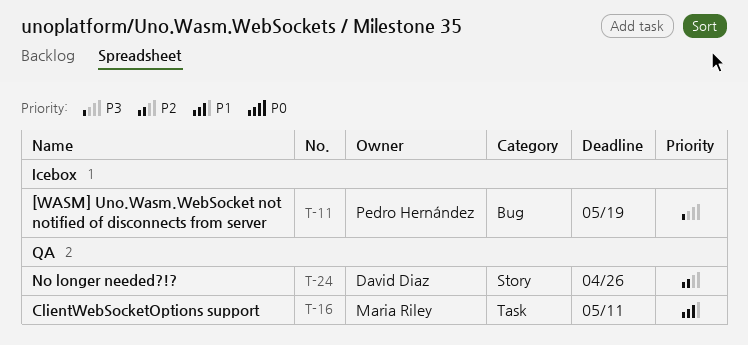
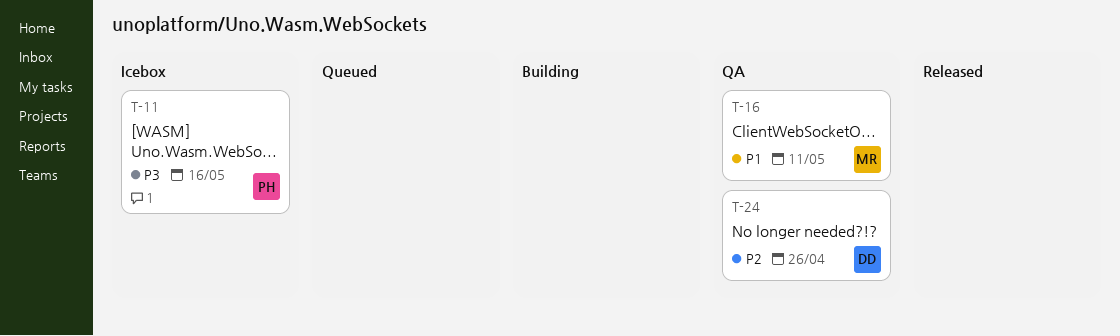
T-11, due: May 19 -> May 16

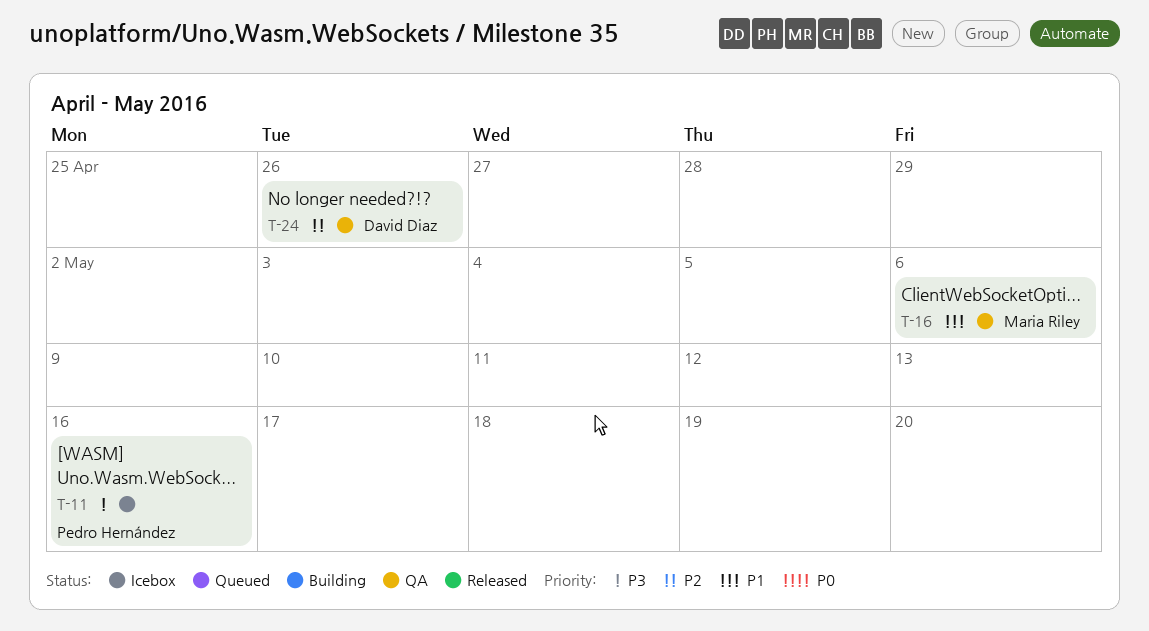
T-16, due: May 11 -> May 6

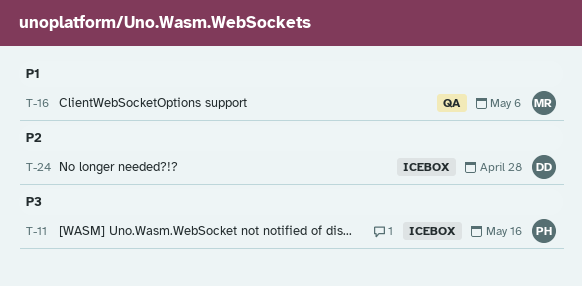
T-24, status: QA -> Icebox
T-24, due: Apr 26 -> Apr 28

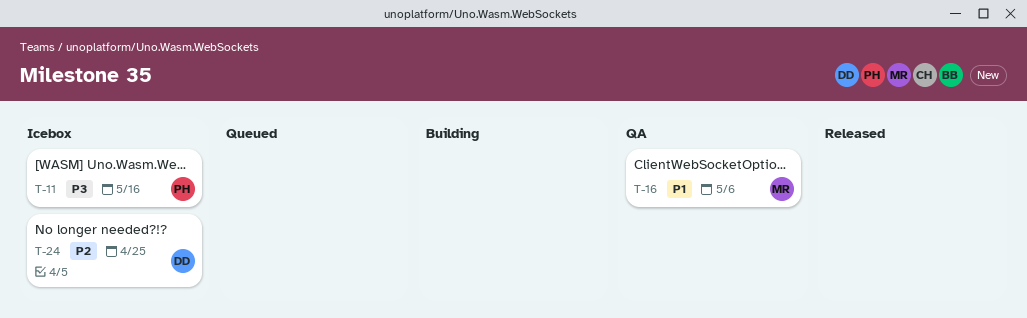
T-24, due: Apr 28 -> Apr 25

